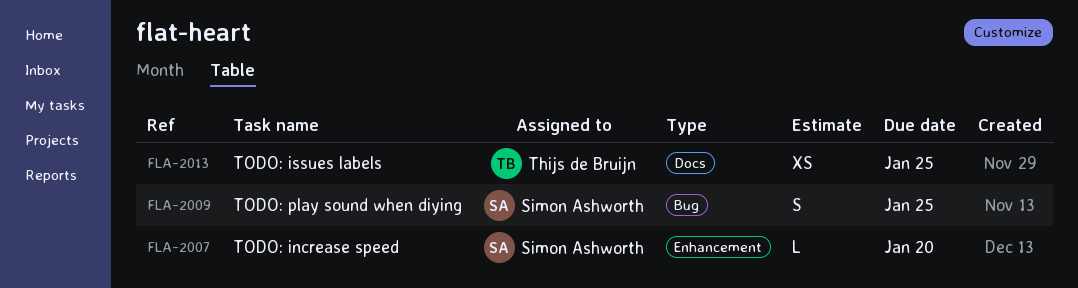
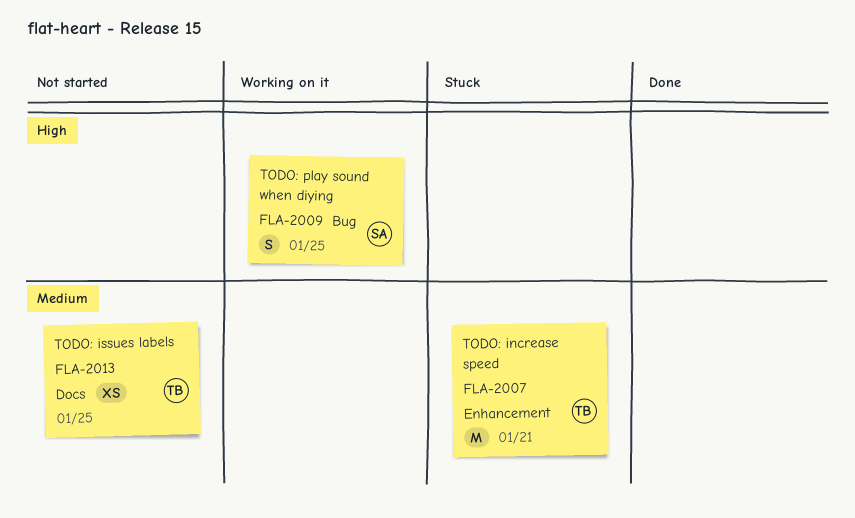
FLA-2007, owner: Simon Ashworth -> Thijs de Bruijn
FLA-2007, estimate: L -> M
FLA-2007, due: Jan 20 -> Jan 21

